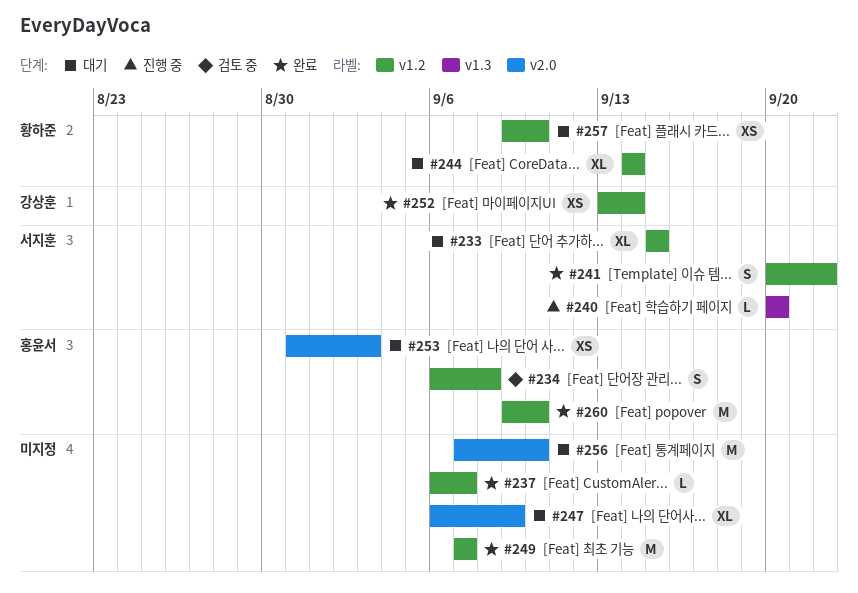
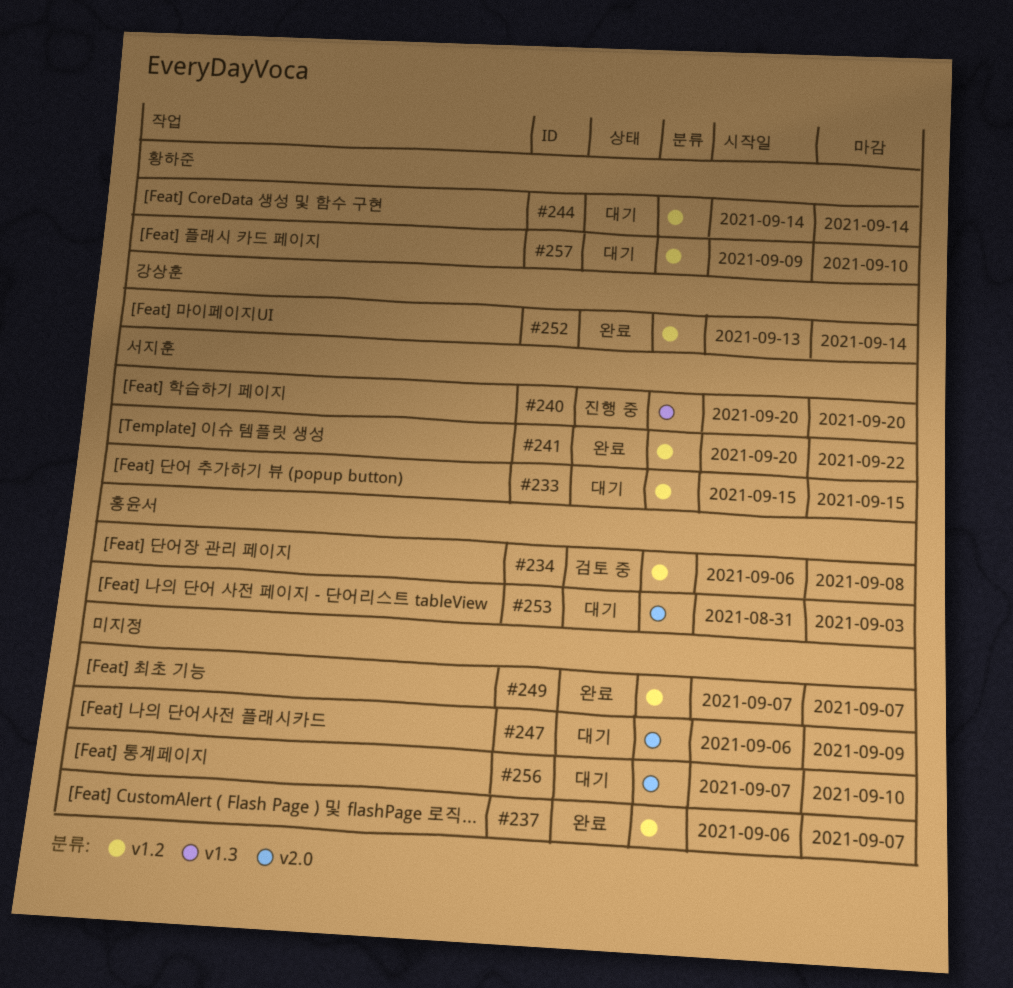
#260: present -> none

